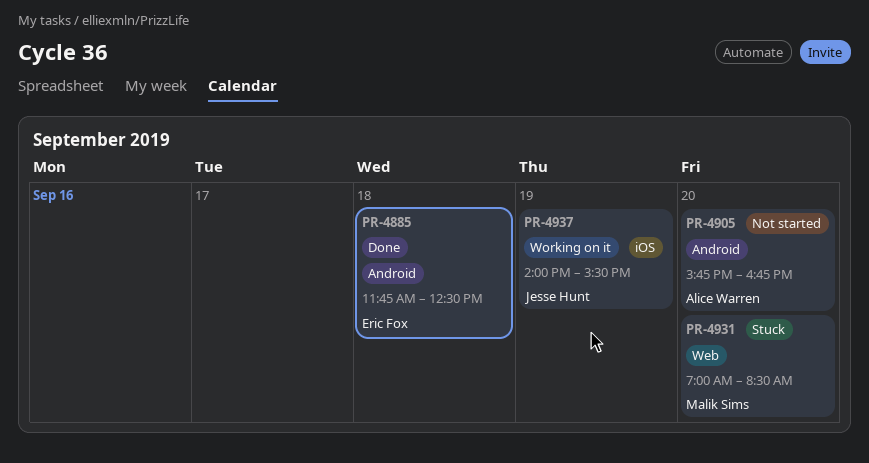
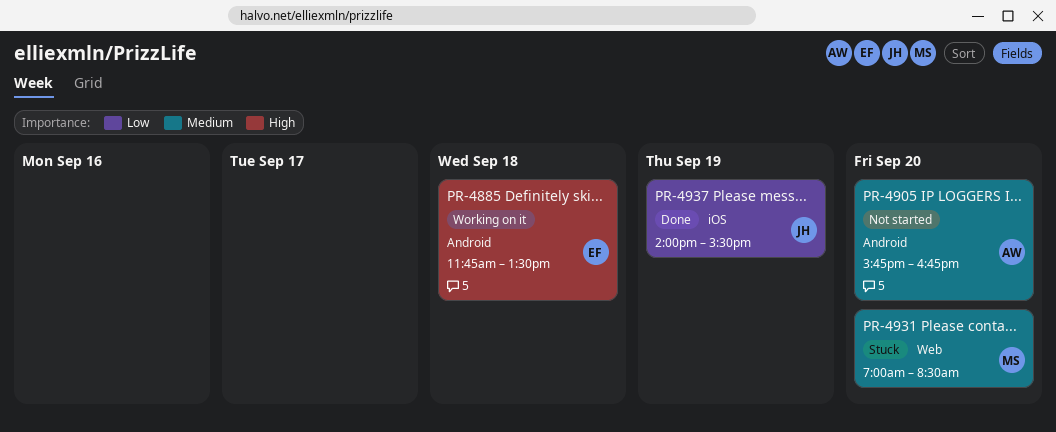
PR-4885, status: Done -> Working on it
PR-4885, ends: 12:30 -> 13:30
PR-4937, status: Working on it -> Done

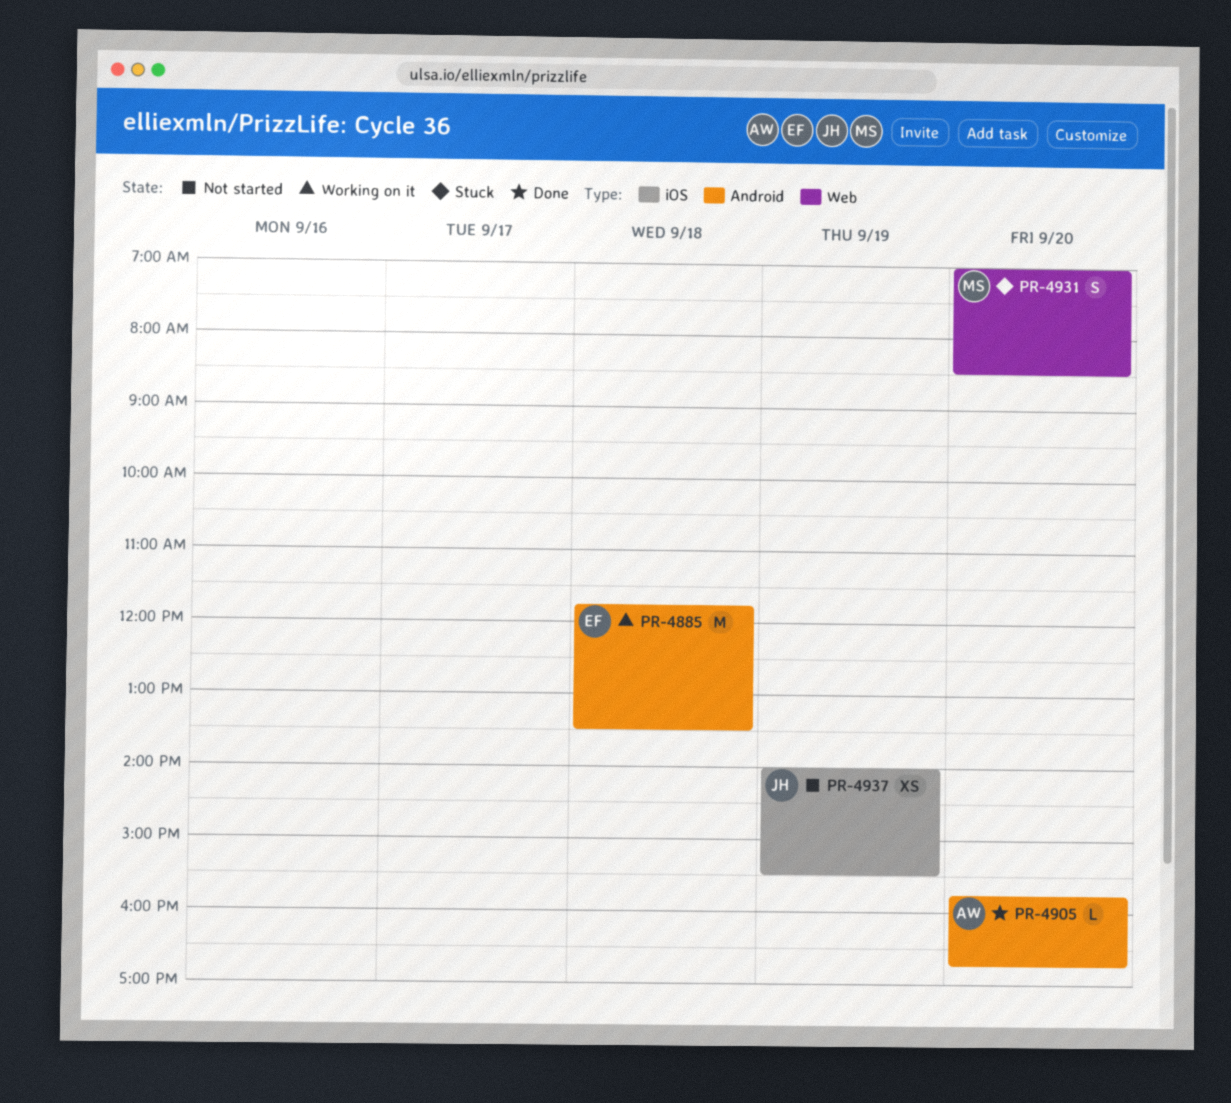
PR-4905, status: Not started -> Done
PR-4937, status: Done -> Not started

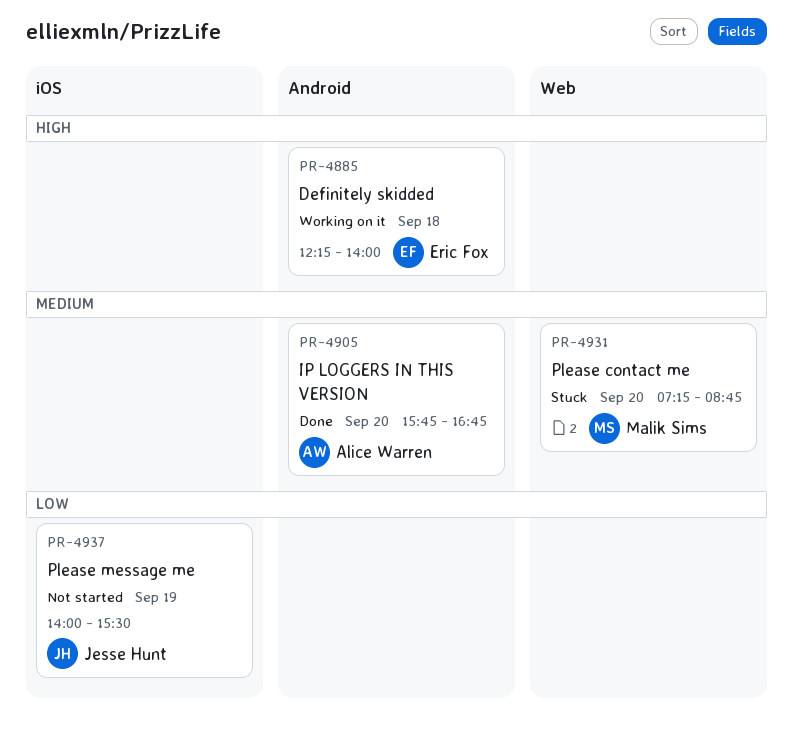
PR-4885, begins: 11:45 -> 12:15
PR-4885, ends: 13:30 -> 14:00
PR-4931, begins: 07:00 -> 07:15
PR-4931, ends: 08:30 -> 08:45

